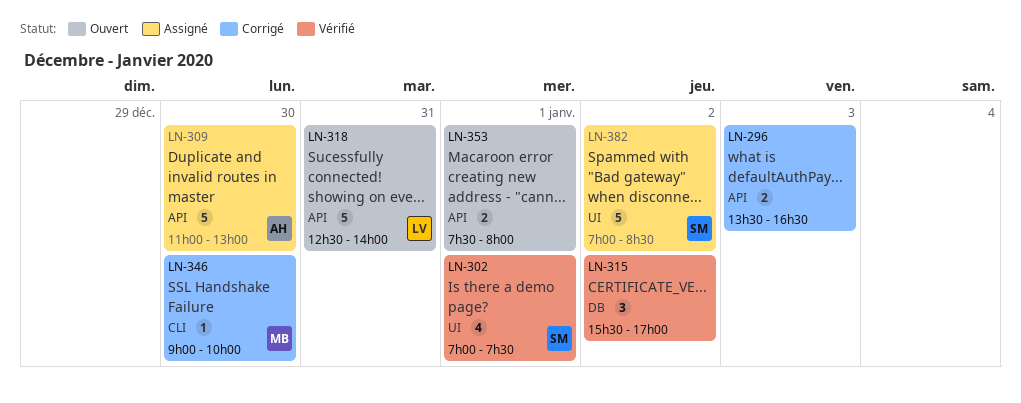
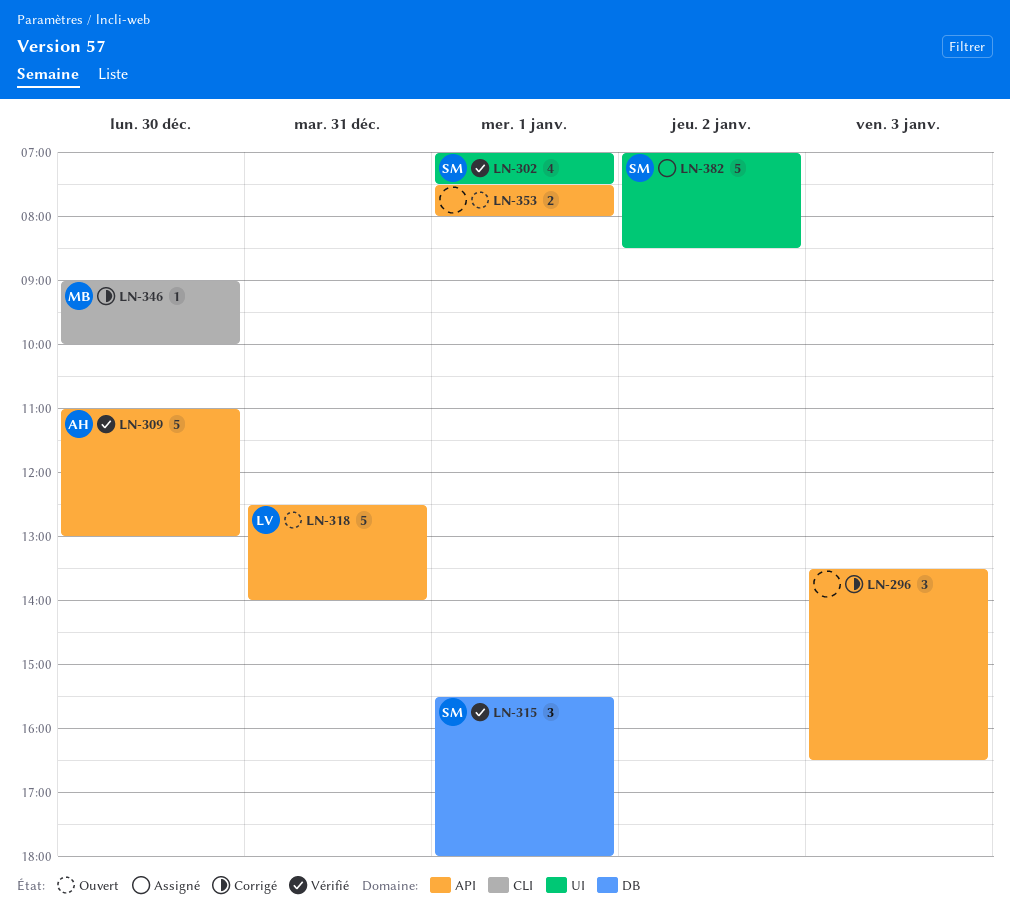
LN-296, estimate: 2 -> 3
LN-309, status: Assigné -> Vérifié
LN-315, owner: none -> SM
LN-315, day: Jan 2 -> Jan 1
LN-315, ends: 17:00 -> 18:00

